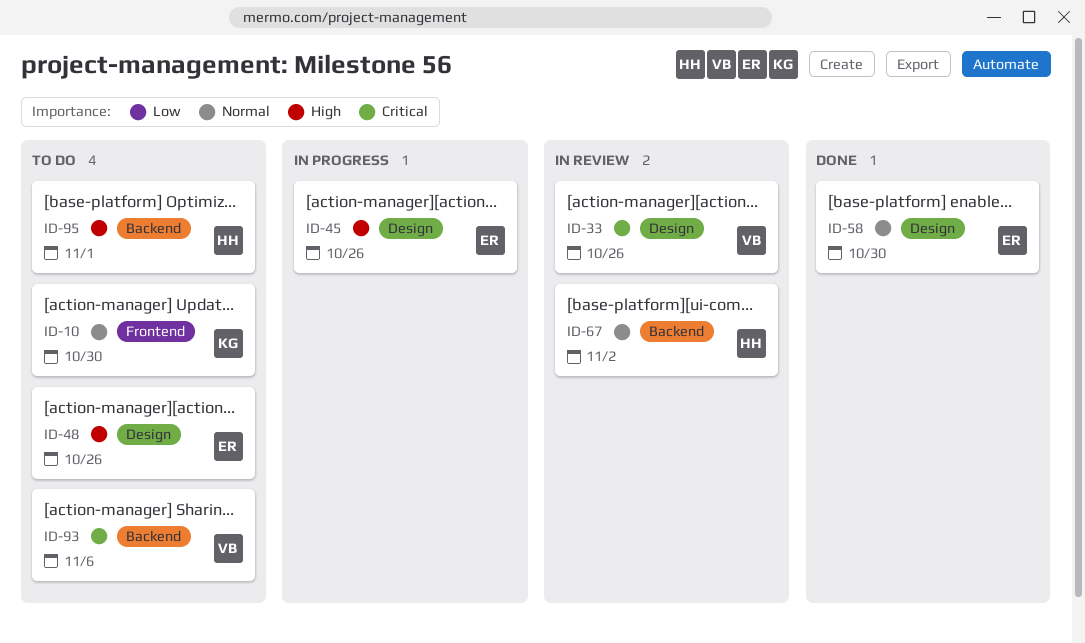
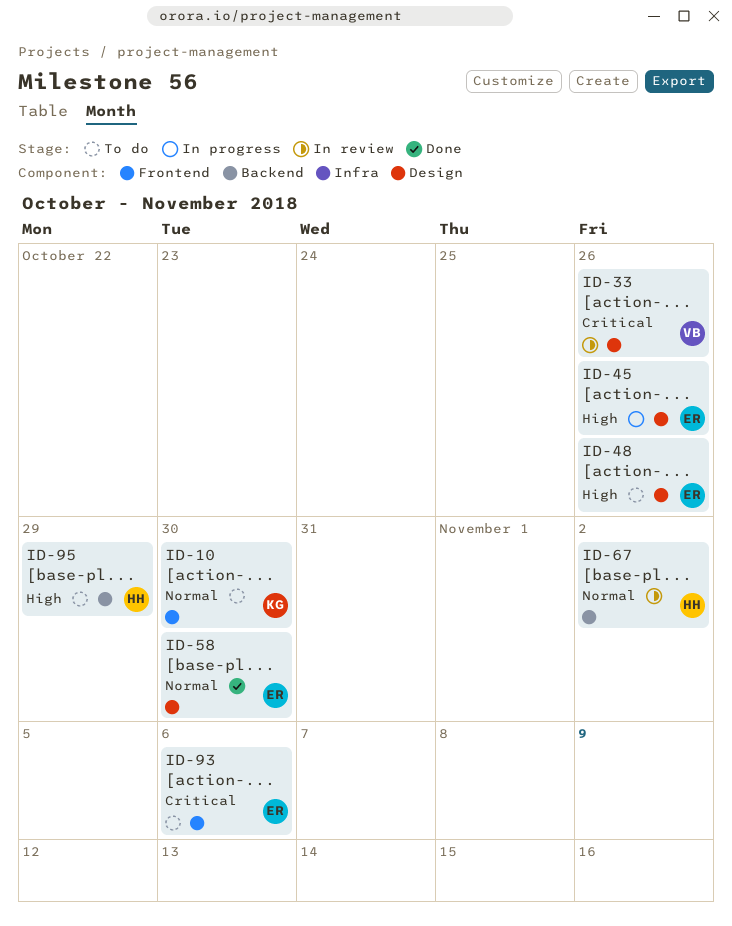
ID-93, owner: VB -> ER
ID-93, label: Backend -> Frontend
ID-95, due: Nov 1 -> Oct 29

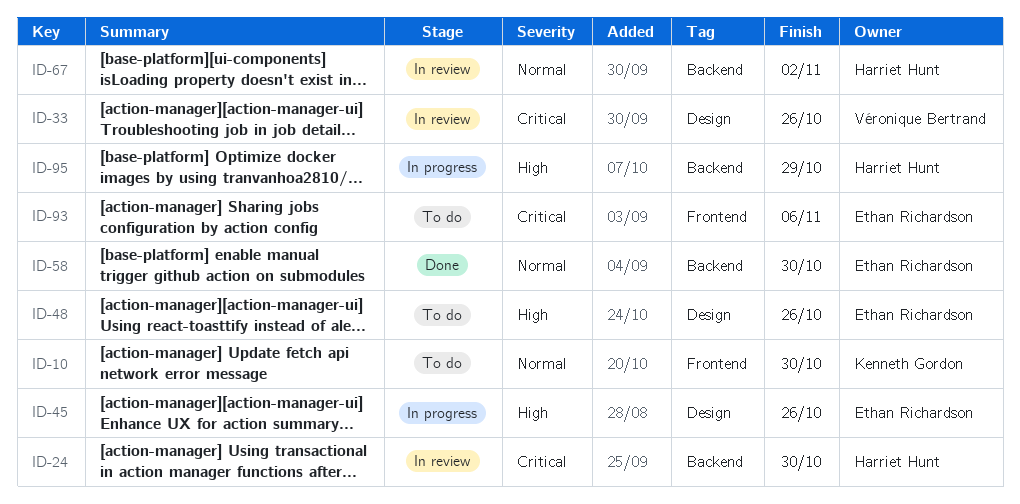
ID-24: none -> present
ID-58, label: Design -> Backend
ID-95, status: To do -> In progress

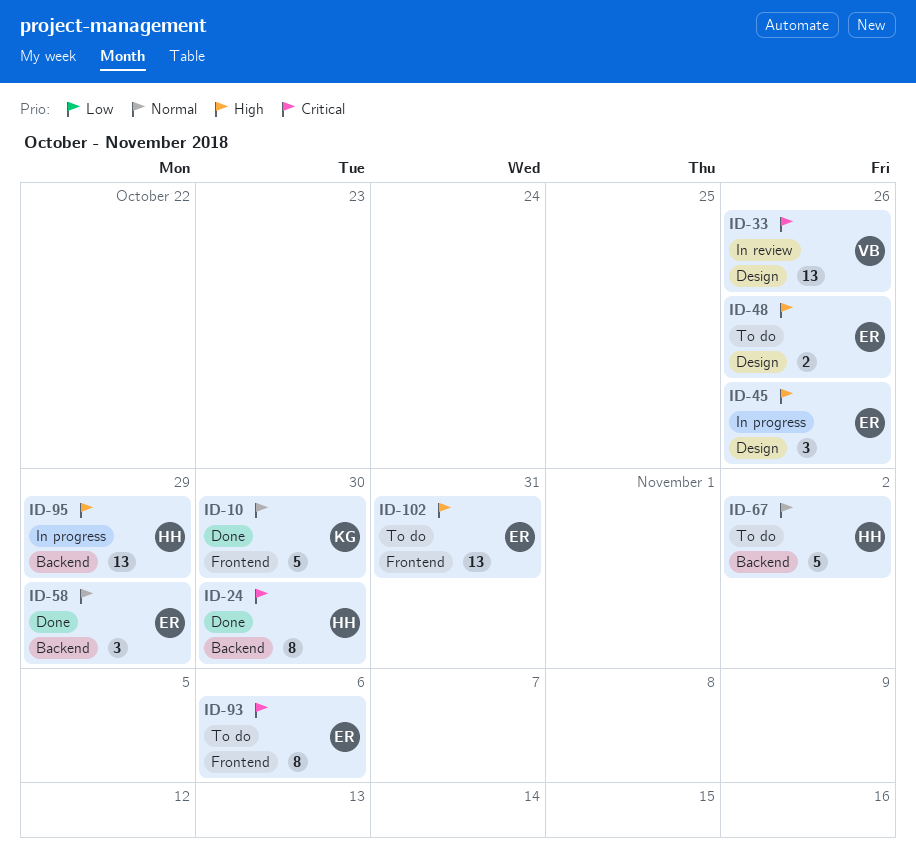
ID-10, status: To do -> Done
ID-24, status: In review -> Done
ID-58, due: Oct 30 -> Oct 29
ID-67, status: In review -> To do
ID-102: none -> present

